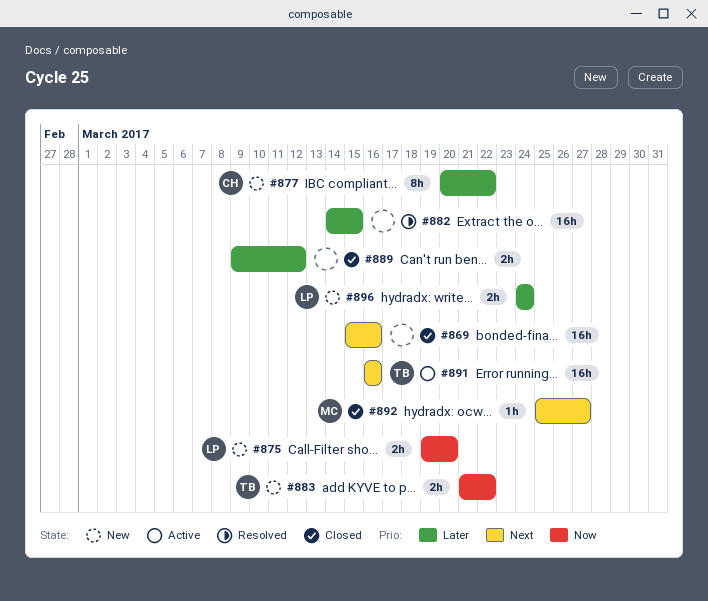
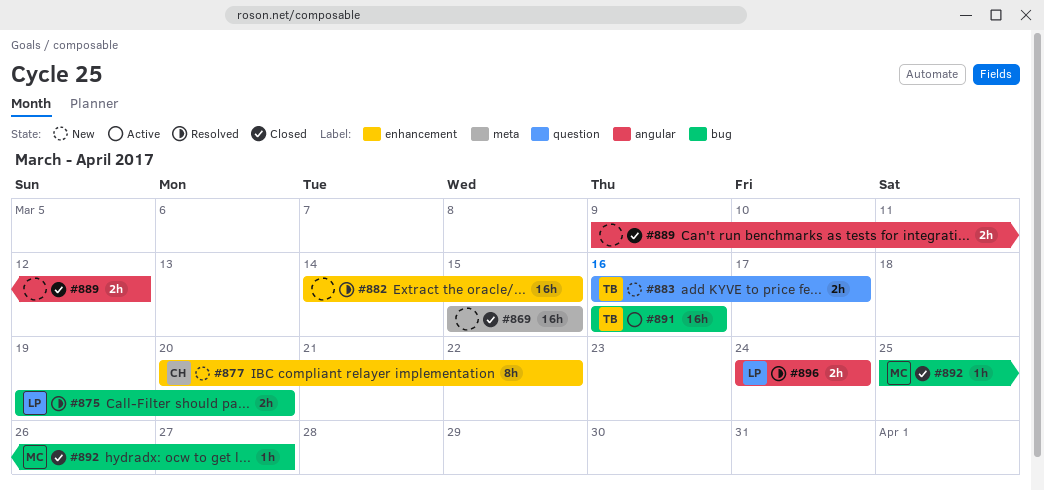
#869, due: Mar 16 -> Mar 15
#875, status: New -> Resolved
#883, start: Mar 21 -> Mar 16
#883, due: Mar 22 -> Mar 17
#896, status: New -> Resolved

